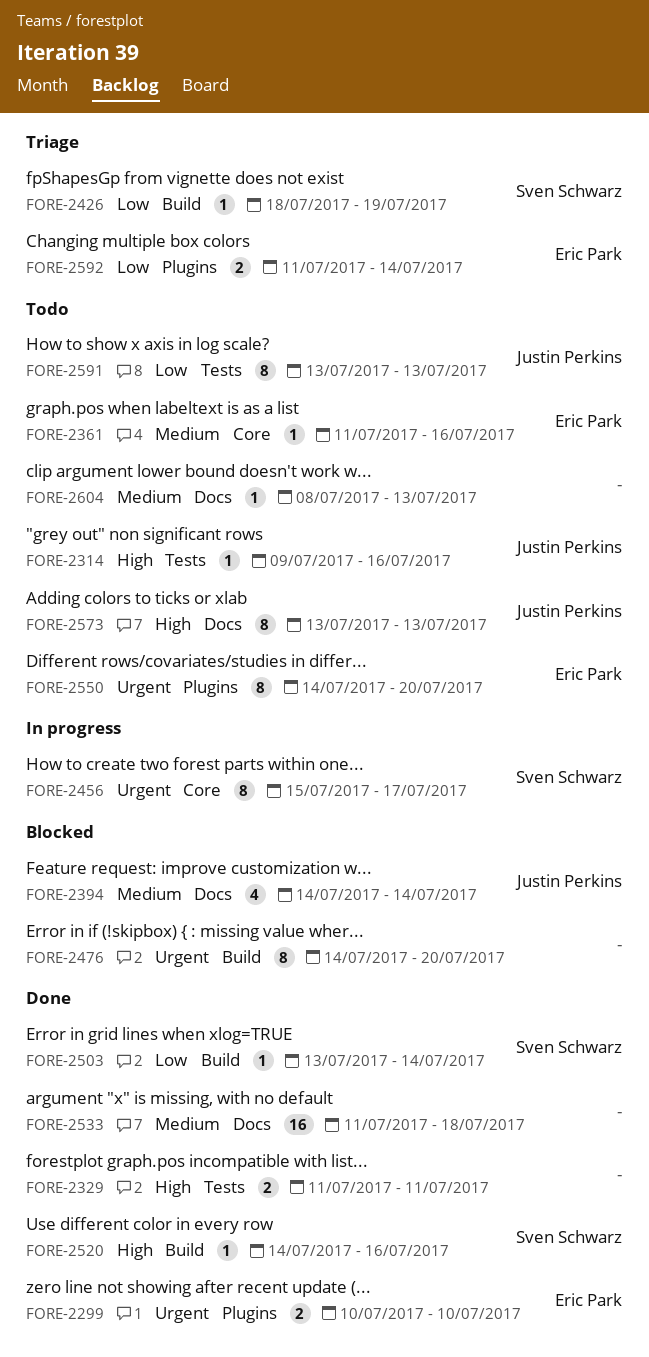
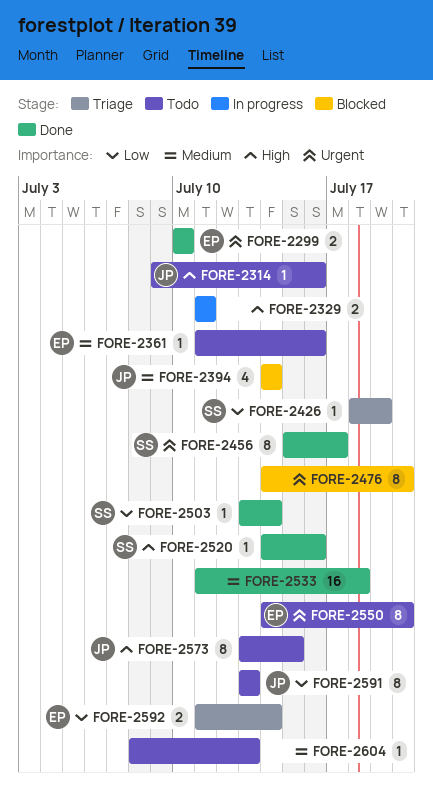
FORE-2329, status: Done -> In progress
FORE-2456, status: In progress -> Done
FORE-2573, due: Jul 13 -> Jul 15

